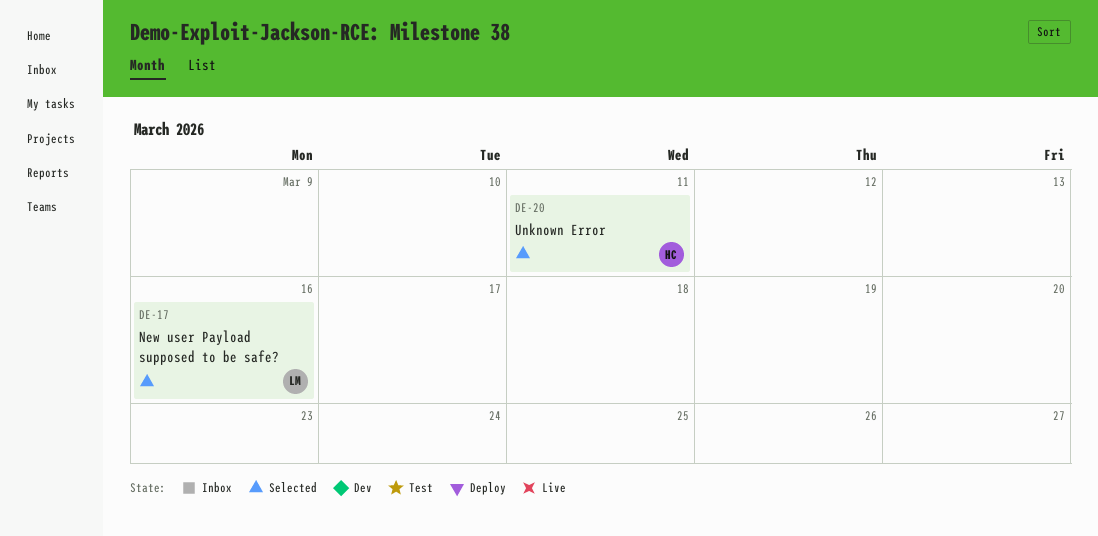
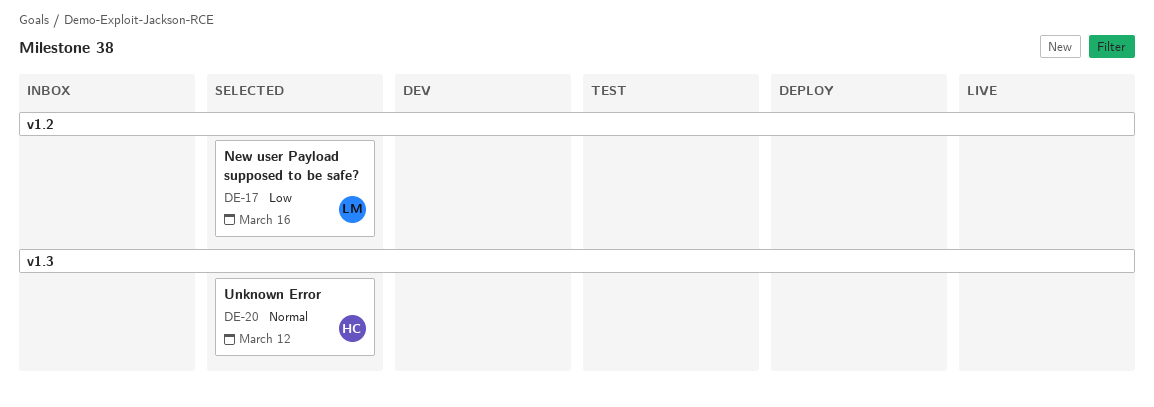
DE-20, due: Mar 11 -> Mar 12

